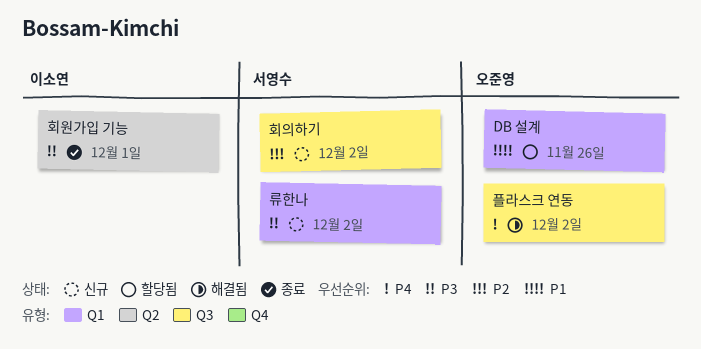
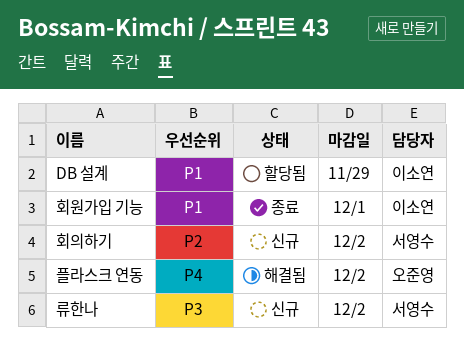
DB 설계, owner: 오준영 -> 이소연
DB 설계, due: Nov 26 -> Nov 29
회원가입 기능, priority: P3 -> P1

